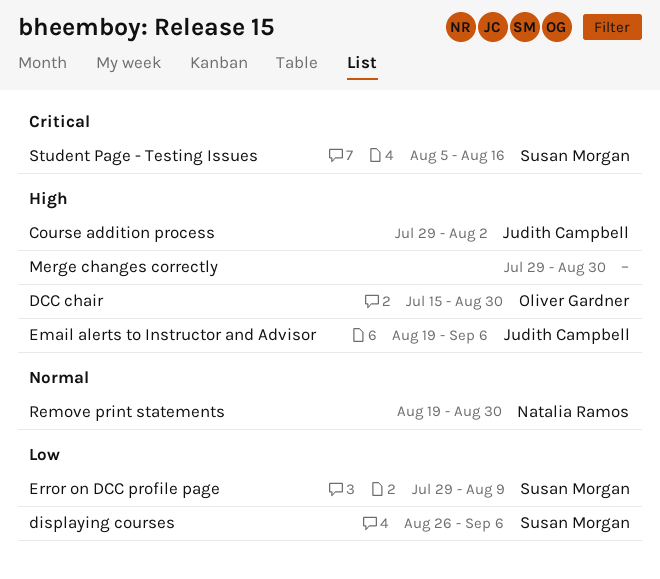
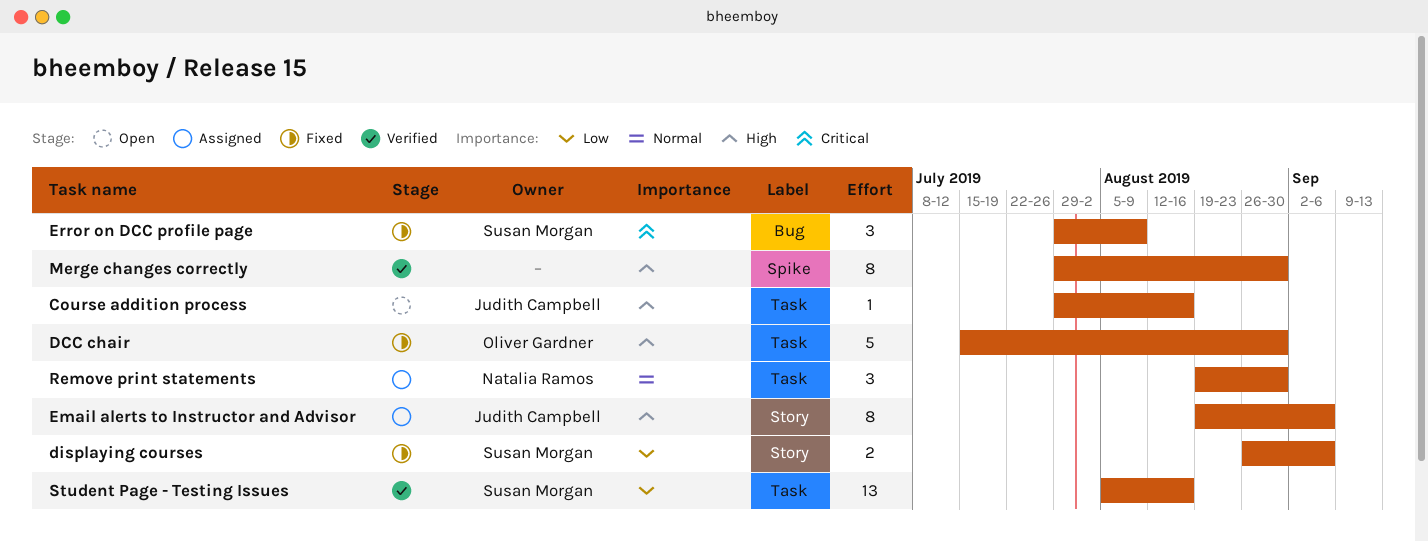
Course addition process, due: Aug 2 -> Aug 16
Error on DCC profile page, priority: Low -> Critical
Student Page - Testing Issues, priority: Critical -> Low

